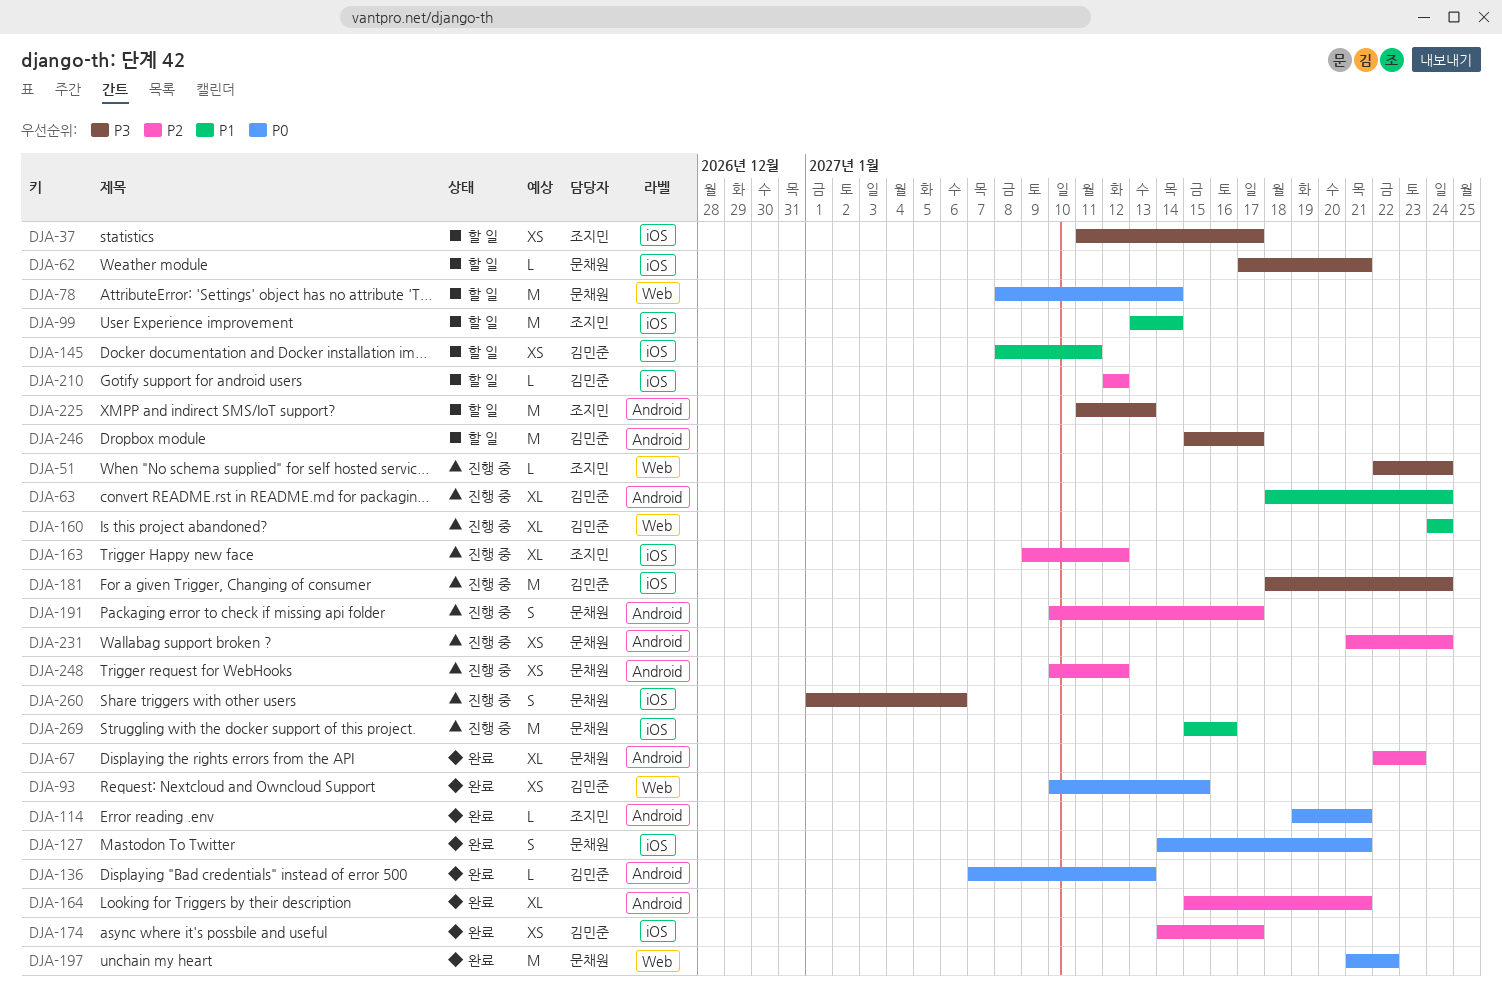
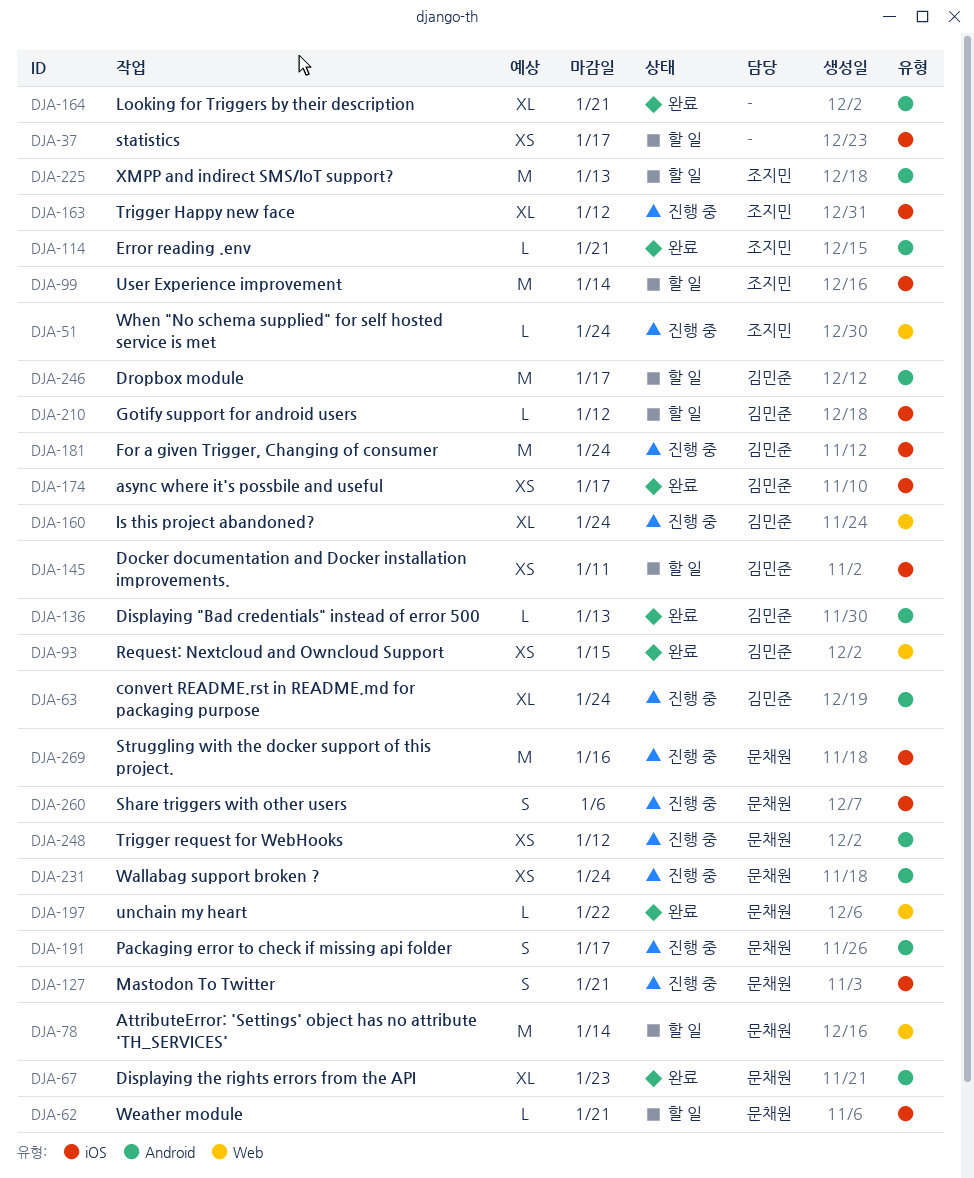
DJA-37, owner: 조지민 -> none
DJA-127, status: 완료 -> 진행 중
DJA-197, estimate: M -> L

